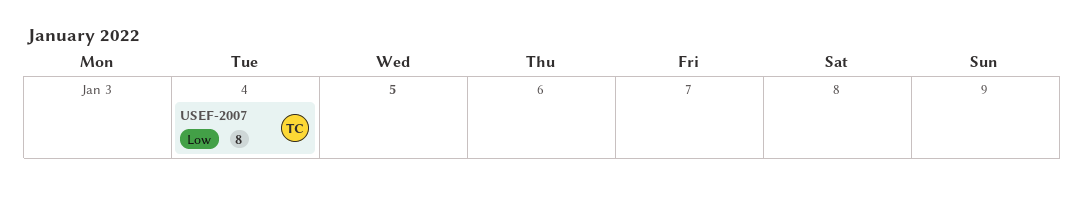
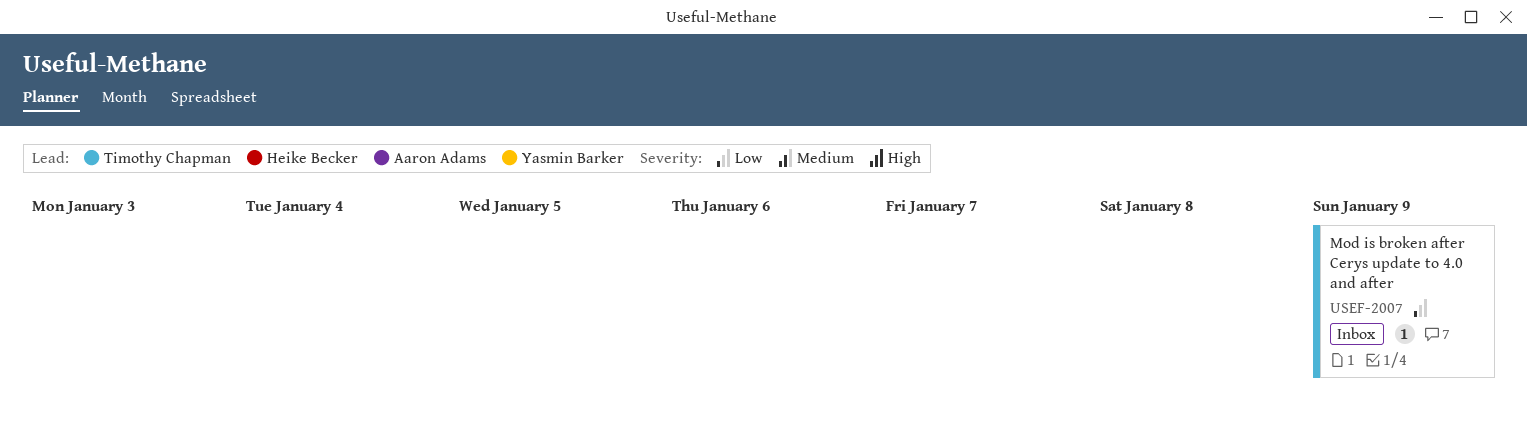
USEF-2007, estimate: 8 -> 1
USEF-2007, due: Jan 4 -> Jan 9

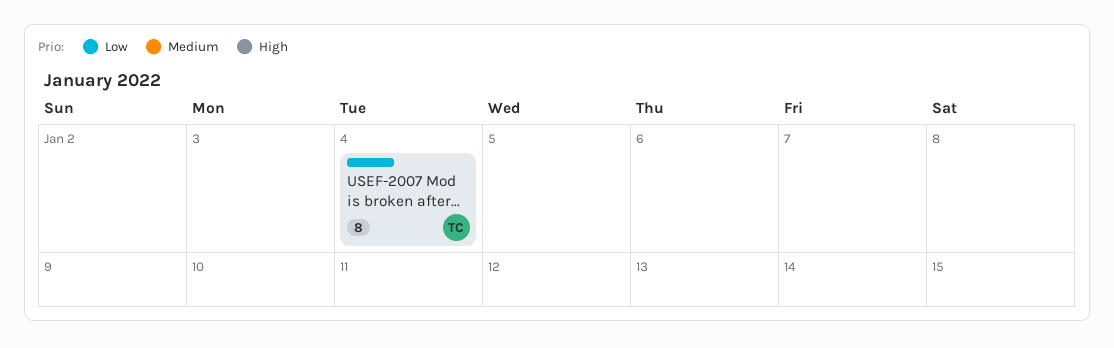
USEF-2007, estimate: 1 -> 8
USEF-2007, due: Jan 9 -> Jan 4

